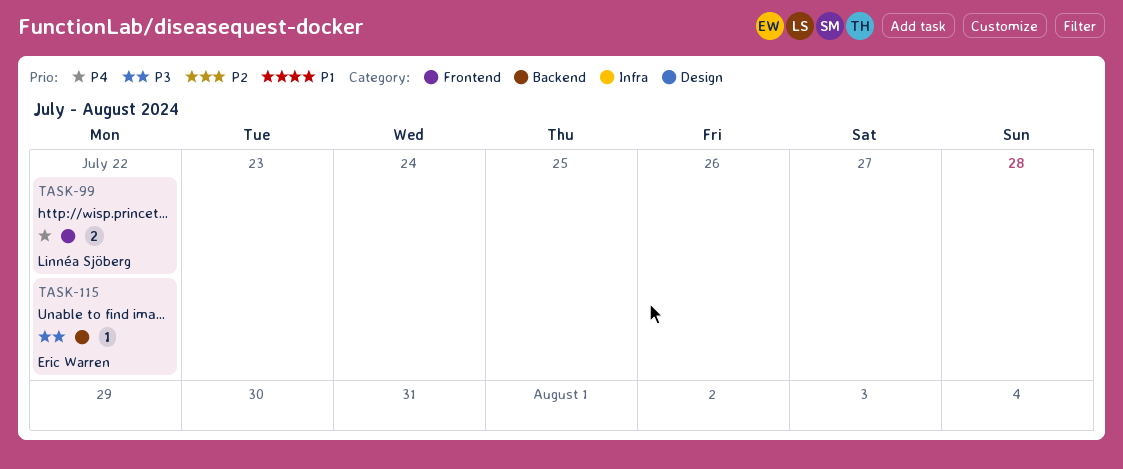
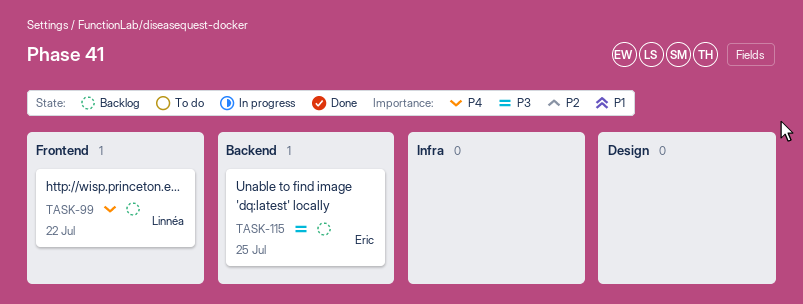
TASK-115, due: Jul 22 -> Jul 25

